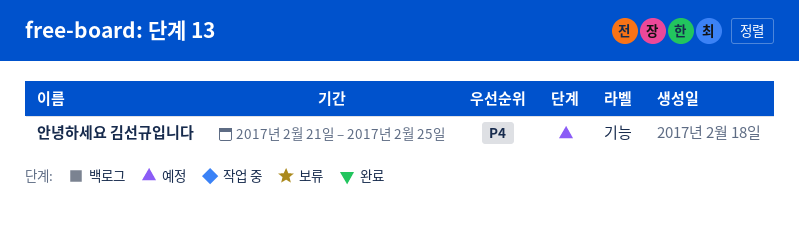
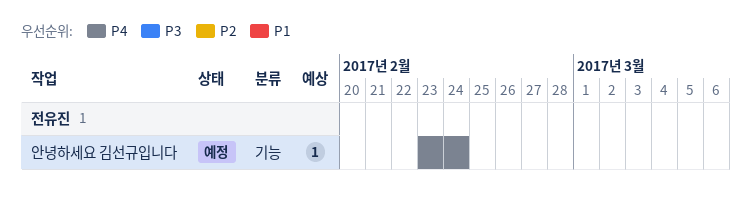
안녕하세요 김선규입니다, start: Feb 21 -> Feb 23
안녕하세요 김선규입니다, due: Feb 25 -> Feb 24

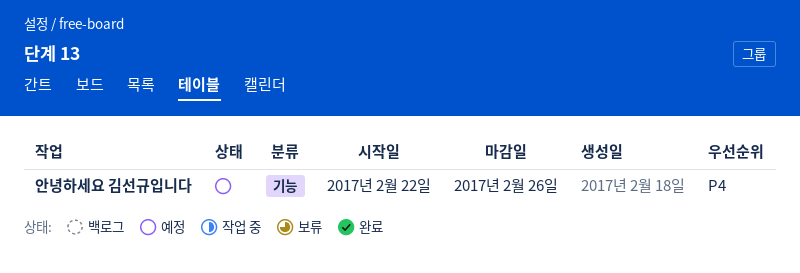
안녕하세요 김선규입니다, start: Feb 23 -> Feb 22
안녕하세요 김선규입니다, due: Feb 24 -> Feb 26

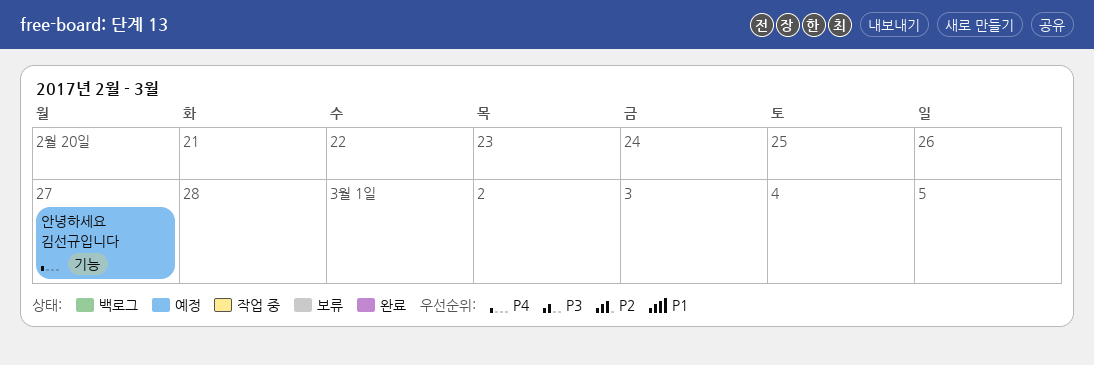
안녕하세요 김선규입니다, due: Feb 26 -> Feb 27

